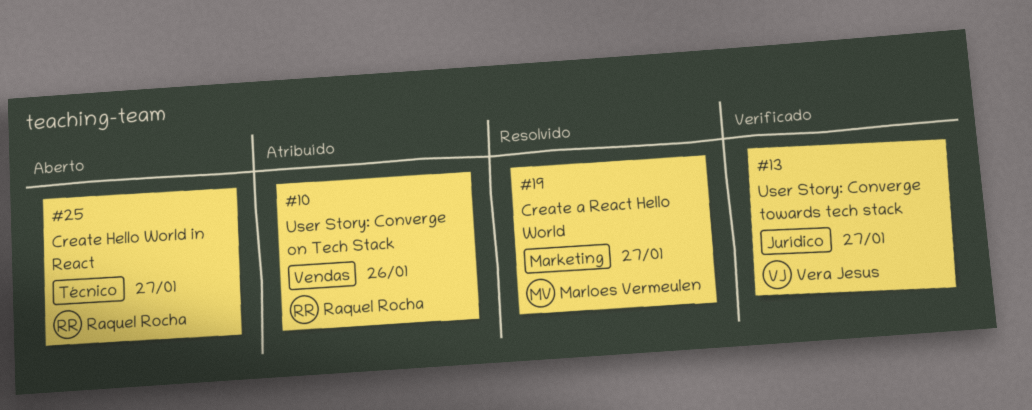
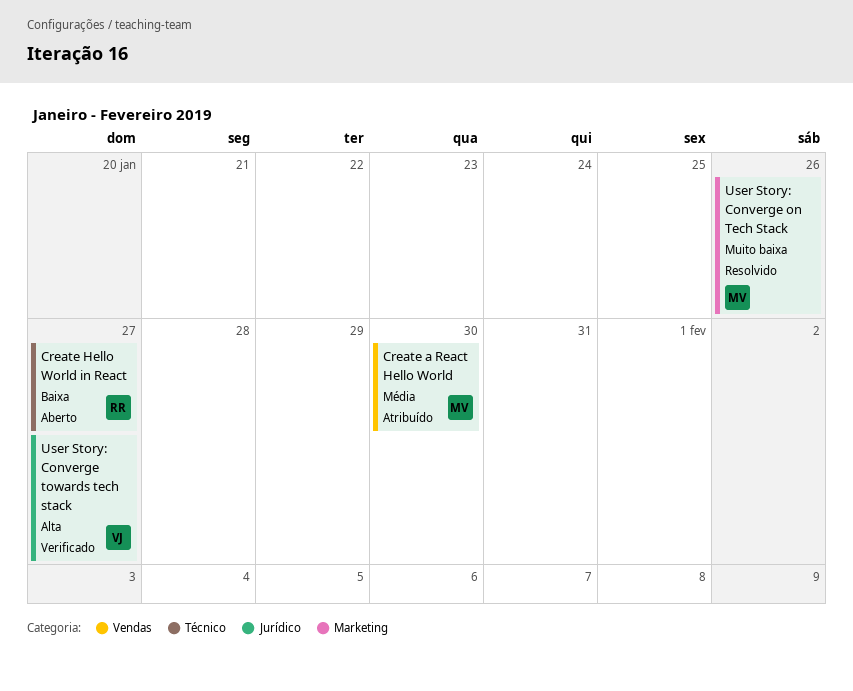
Create a React Hello World, status: Resolvido -> Atribuído
Create a React Hello World, label: Marketing -> Vendas
Create a React Hello World, due: Jan 27 -> Jan 30
User Story: Converge on Tech Stack, status: Atribuído -> Resolvido
User Story: Converge on Tech Stack, owner: Raquel Rocha -> Marloes Vermeulen
User Story: Converge on Tech Stack, label: Vendas -> Marketing

